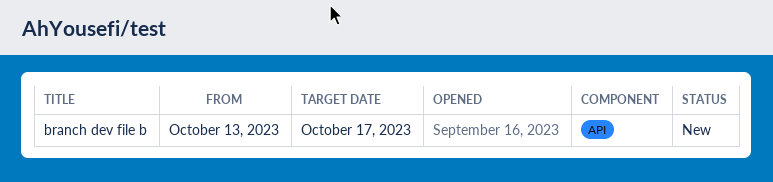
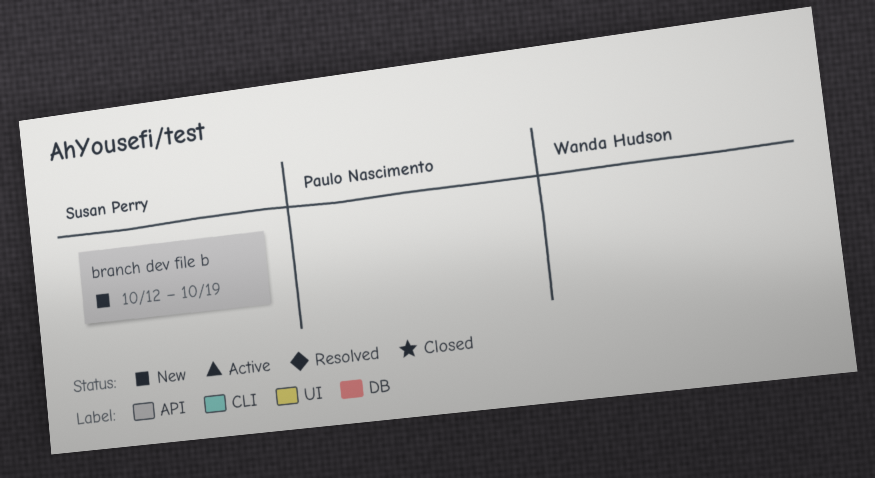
branch dev file b, start: Oct 13 -> Oct 12
branch dev file b, due: Oct 17 -> Oct 19

